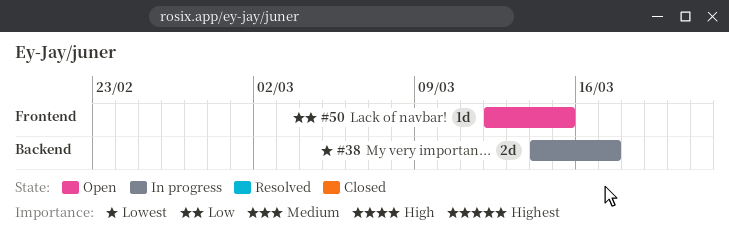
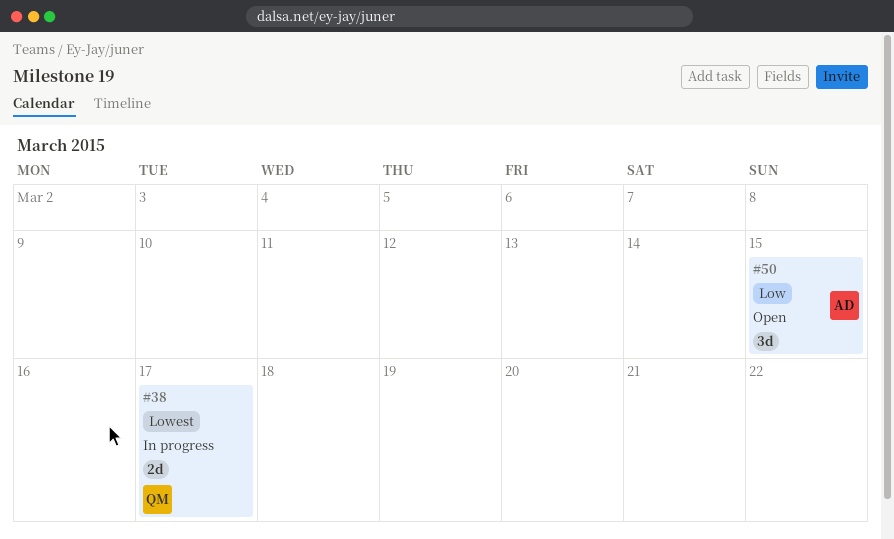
#50, estimate: 1d -> 3d

